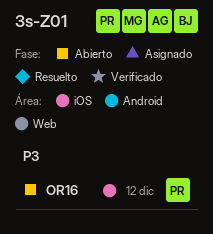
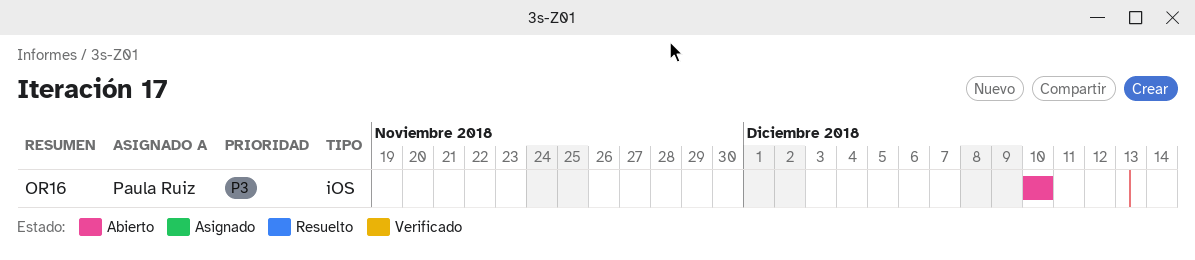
OR16, due: Dec 12 -> Dec 10

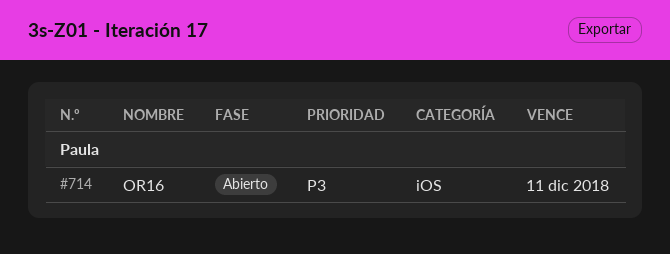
OR16, due: Dec 10 -> Dec 11

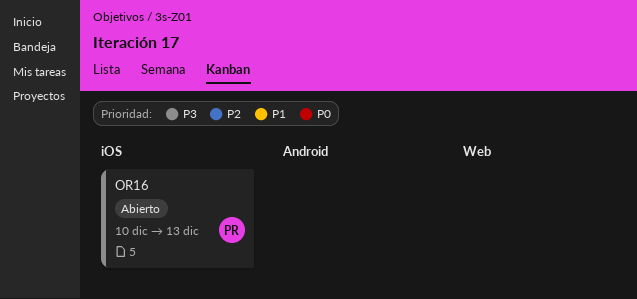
OR16, due: Dec 11 -> Dec 13

